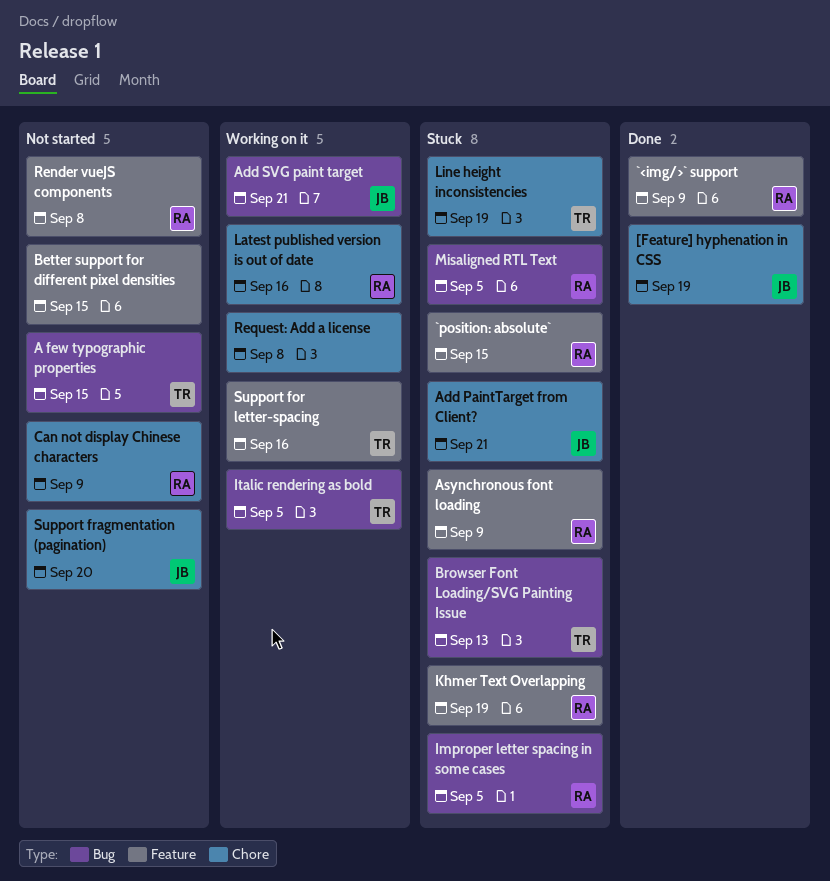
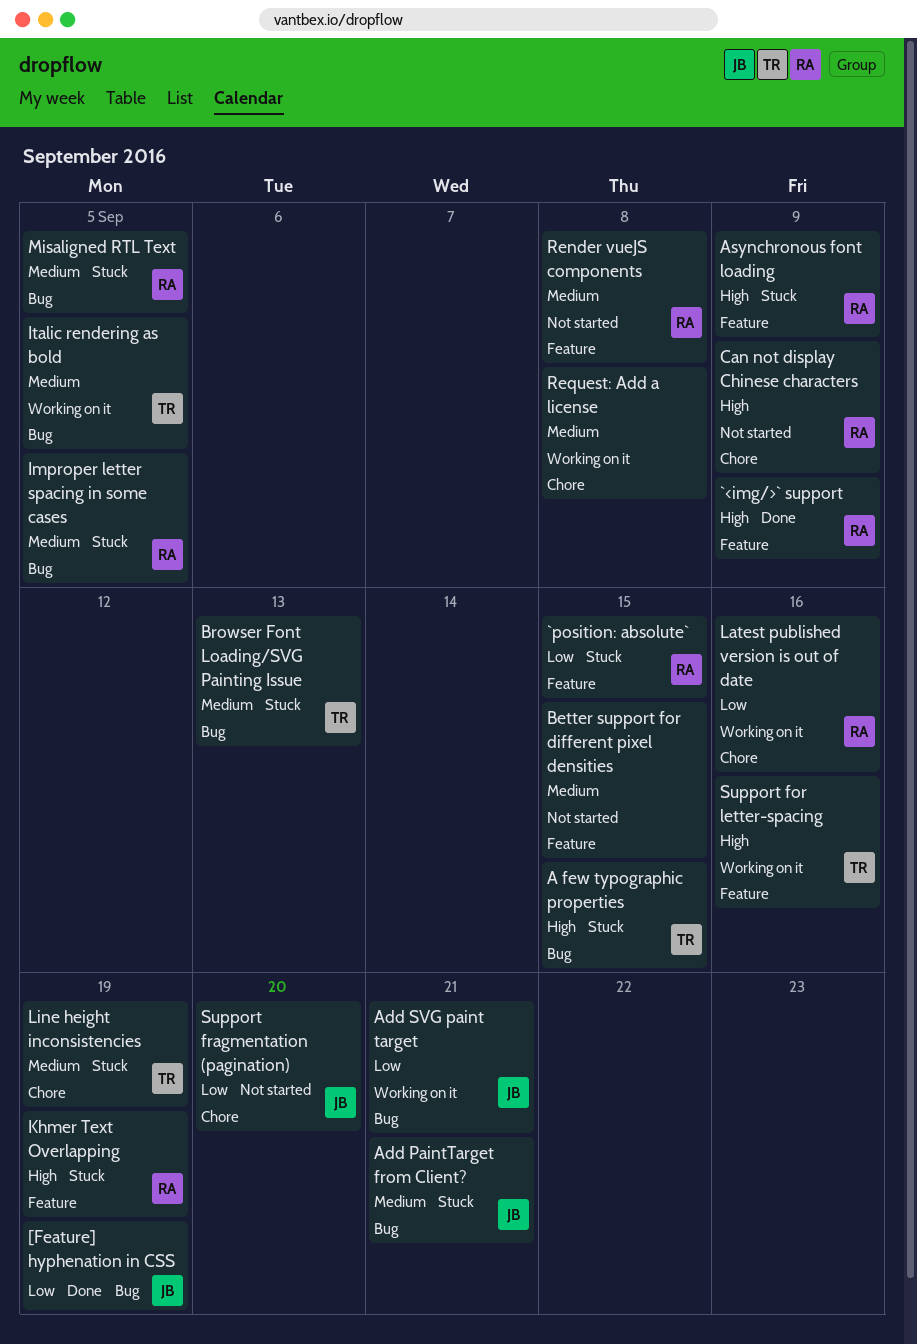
[Feature] hyphenation in CSS, label: Chore -> Bug
A few typographic properties, status: Not started -> Stuck
Add PaintTarget from Client?, label: Chore -> Bug

